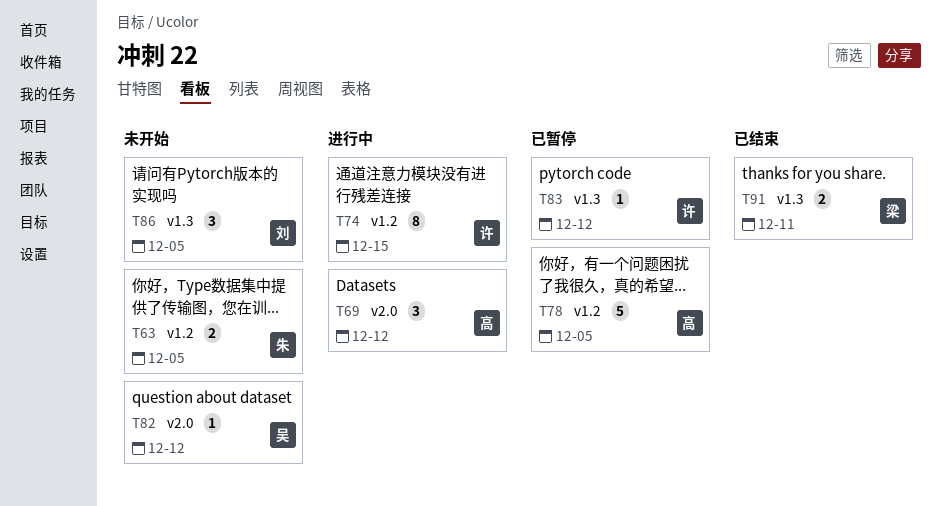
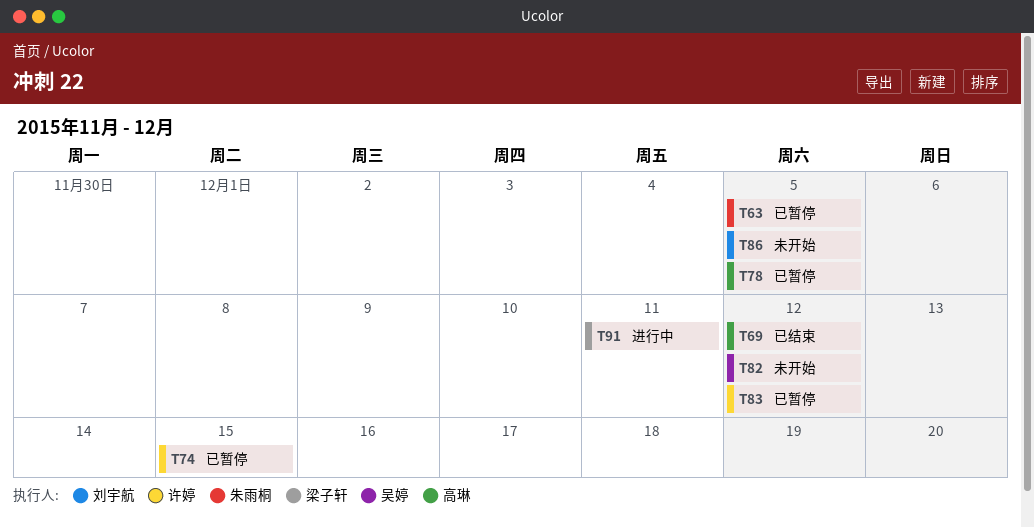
T63, status: 未开始 -> 已暂停
T69, status: 进行中 -> 已结束
T74, status: 进行中 -> 已暂停
T91, status: 已结束 -> 进行中

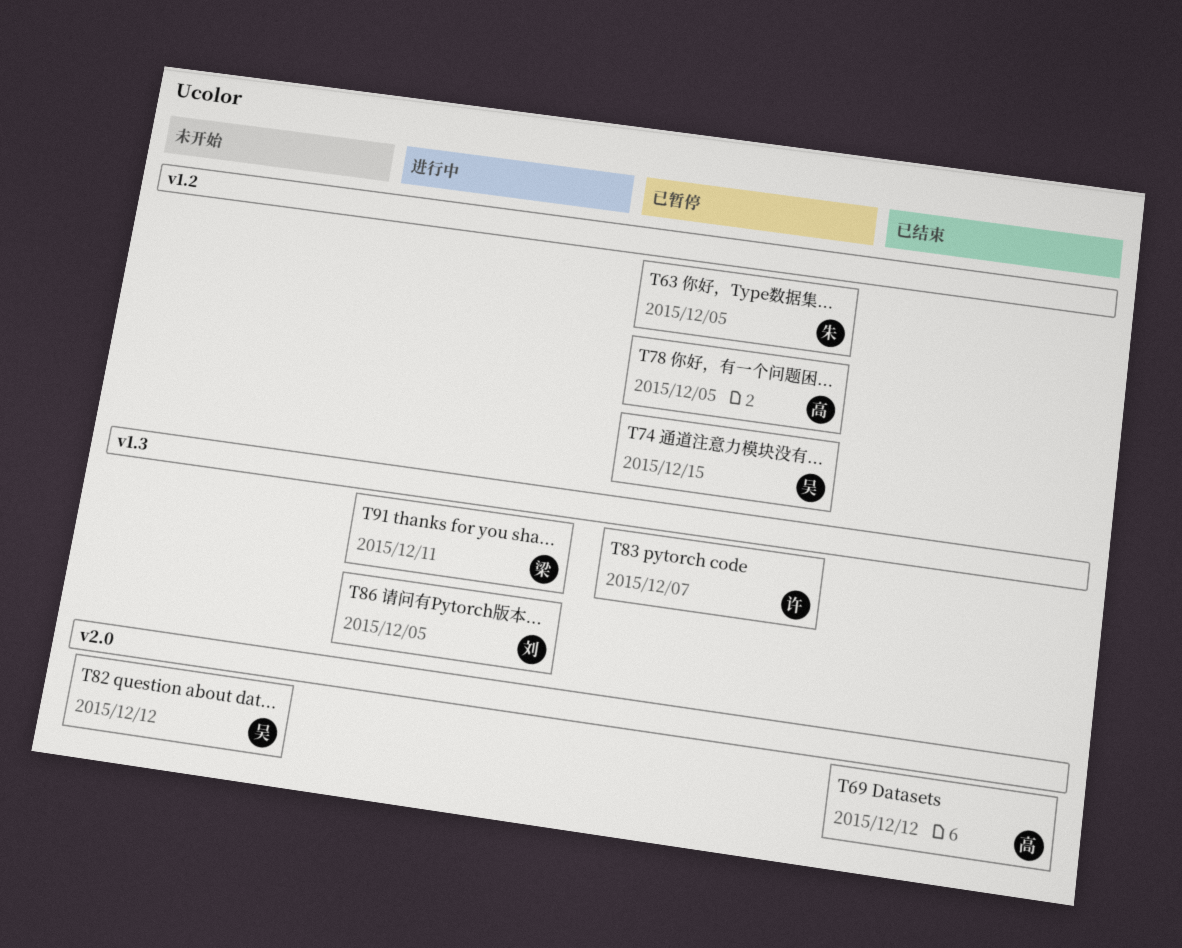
T74, owner: 许婷 -> 吴婷
T83, due: Dec 12 -> Dec 7
T86, status: 未开始 -> 进行中

